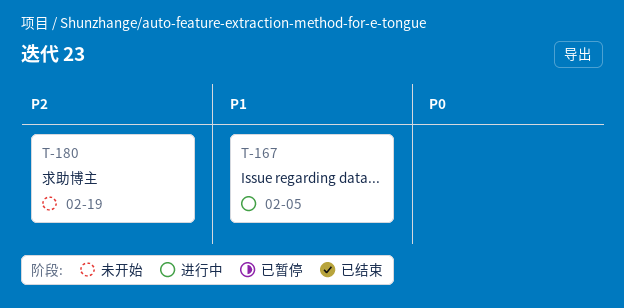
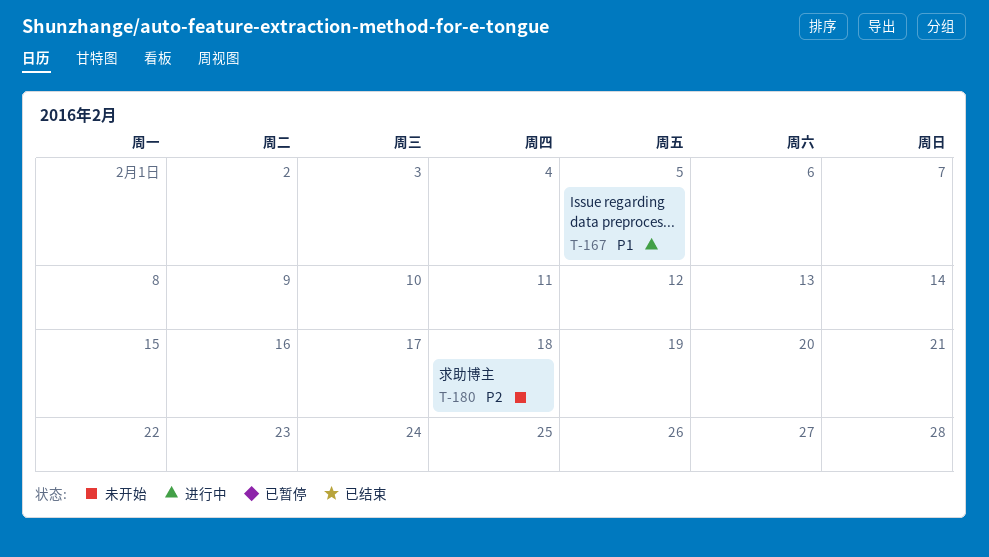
T-180, due: Feb 19 -> Feb 18

